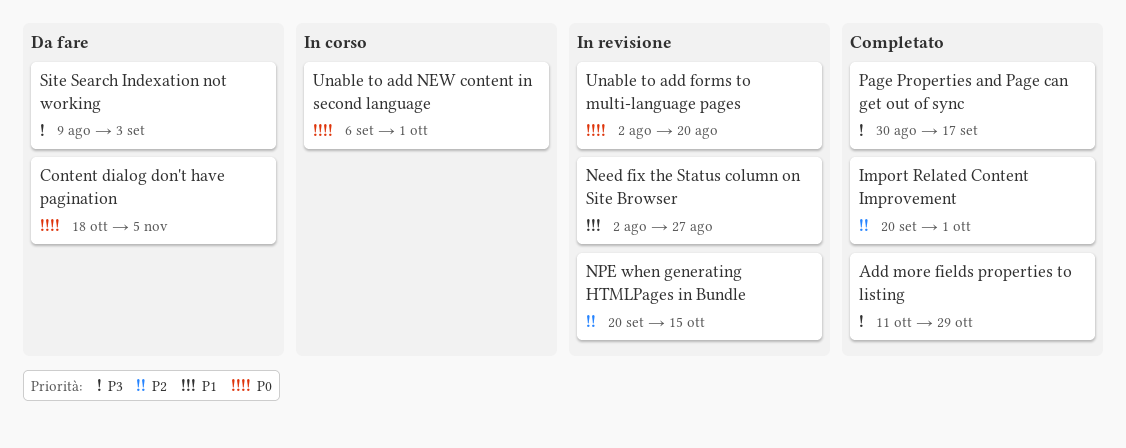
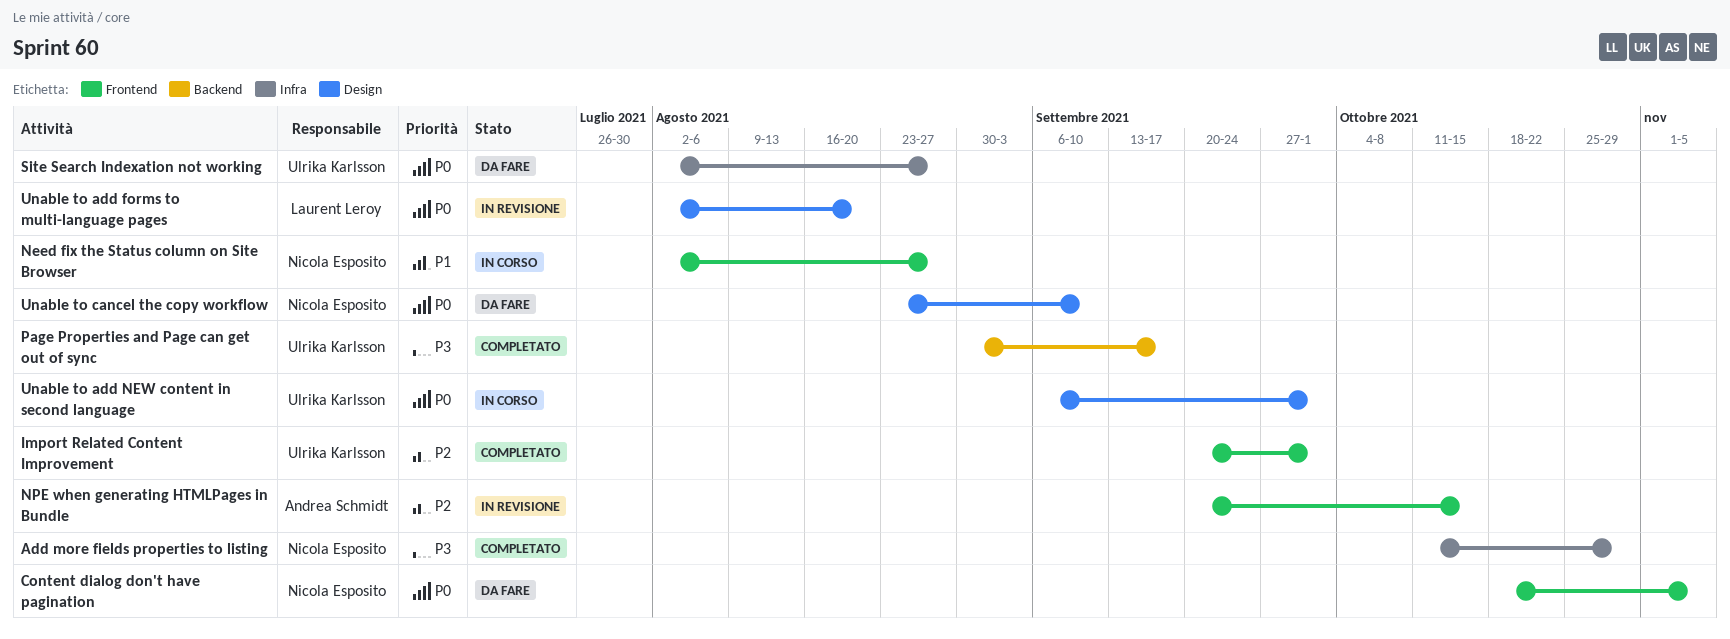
Need fix the Status column on Site Browser, status: In revisione -> In corso
Site Search Indexation not working, priority: P3 -> P0
Site Search Indexation not working, start: Aug 9 -> Aug 2
Site Search Indexation not working, due: Sep 3 -> Aug 27
Unable to cancel the copy workflow: none -> present

